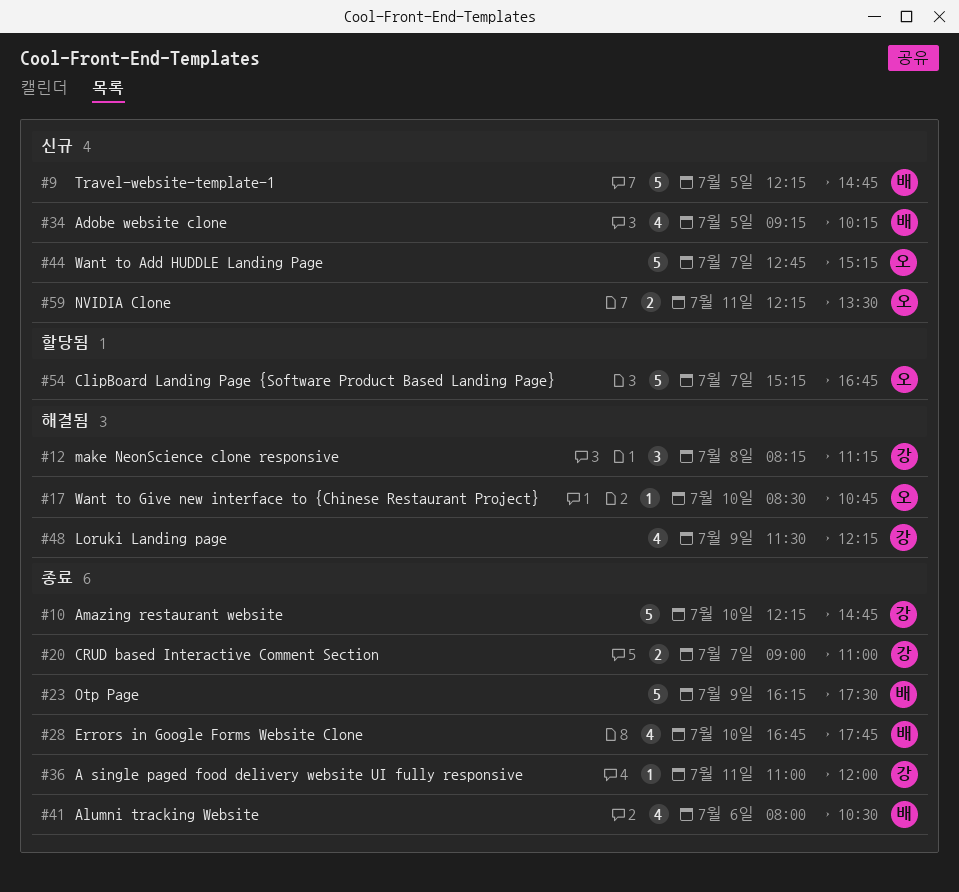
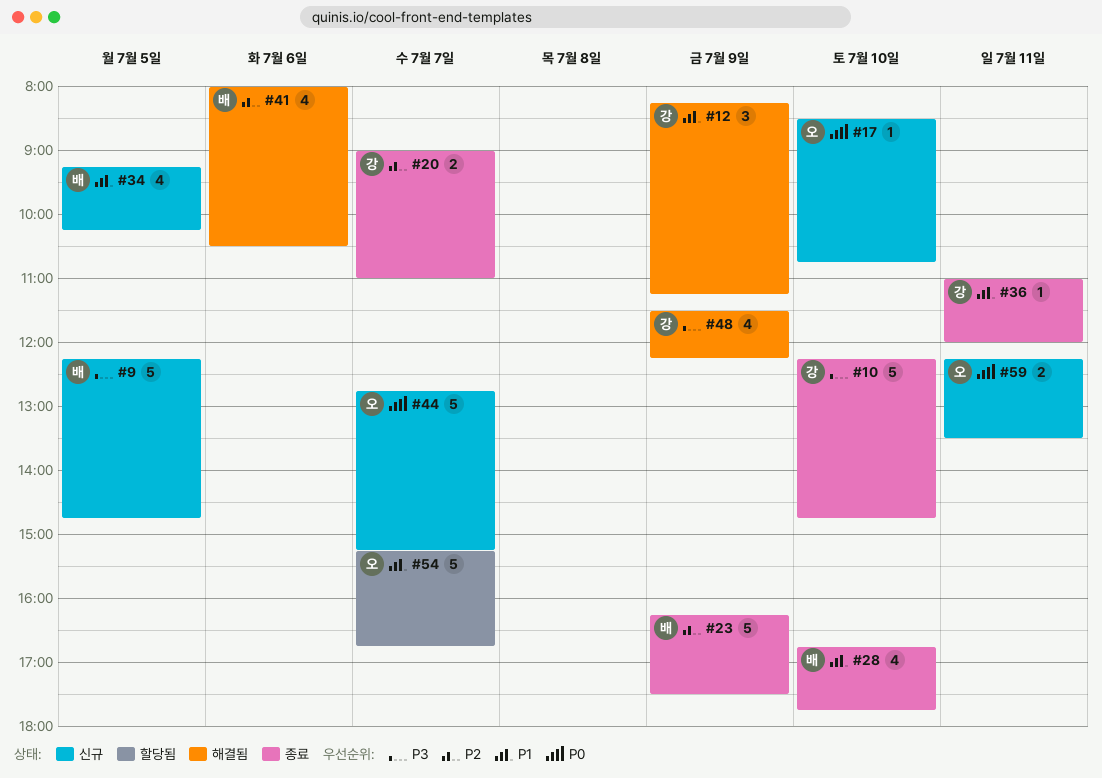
#12, day: Jul 8 -> Jul 9
#17, status: 해결됨 -> 신규
#41, status: 종료 -> 해결됨

